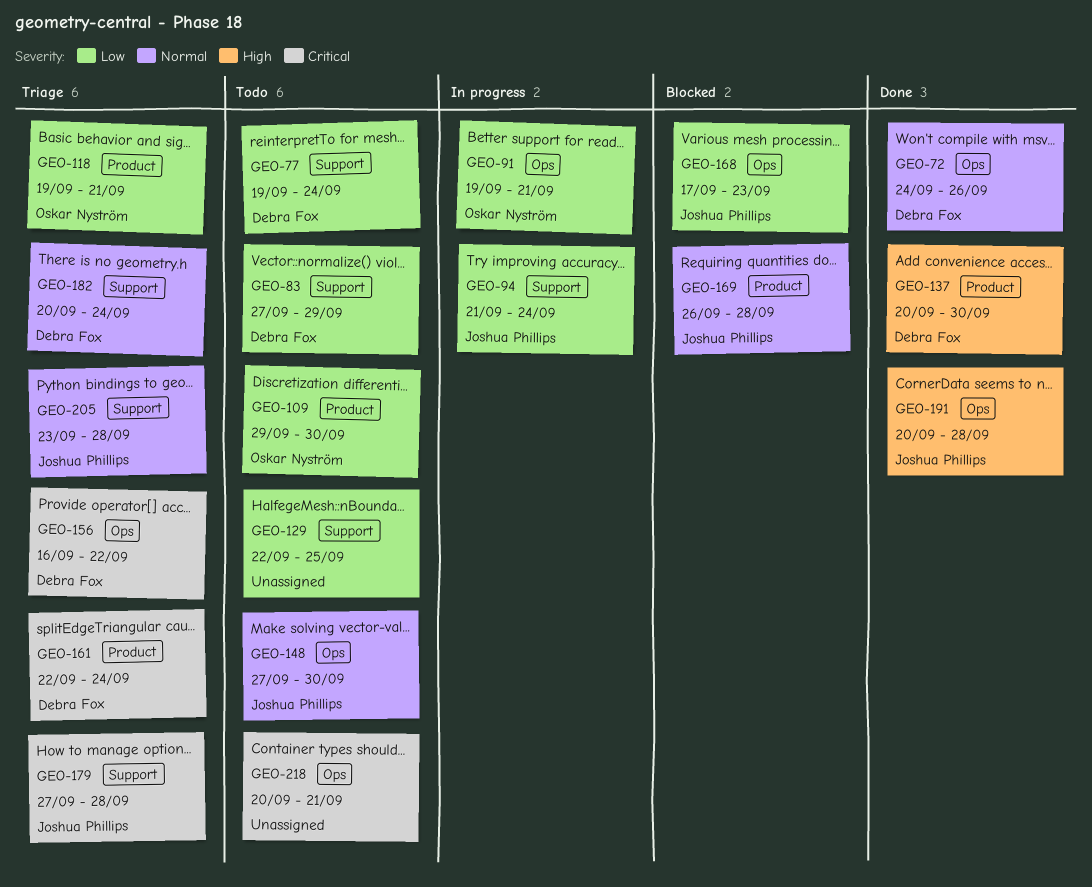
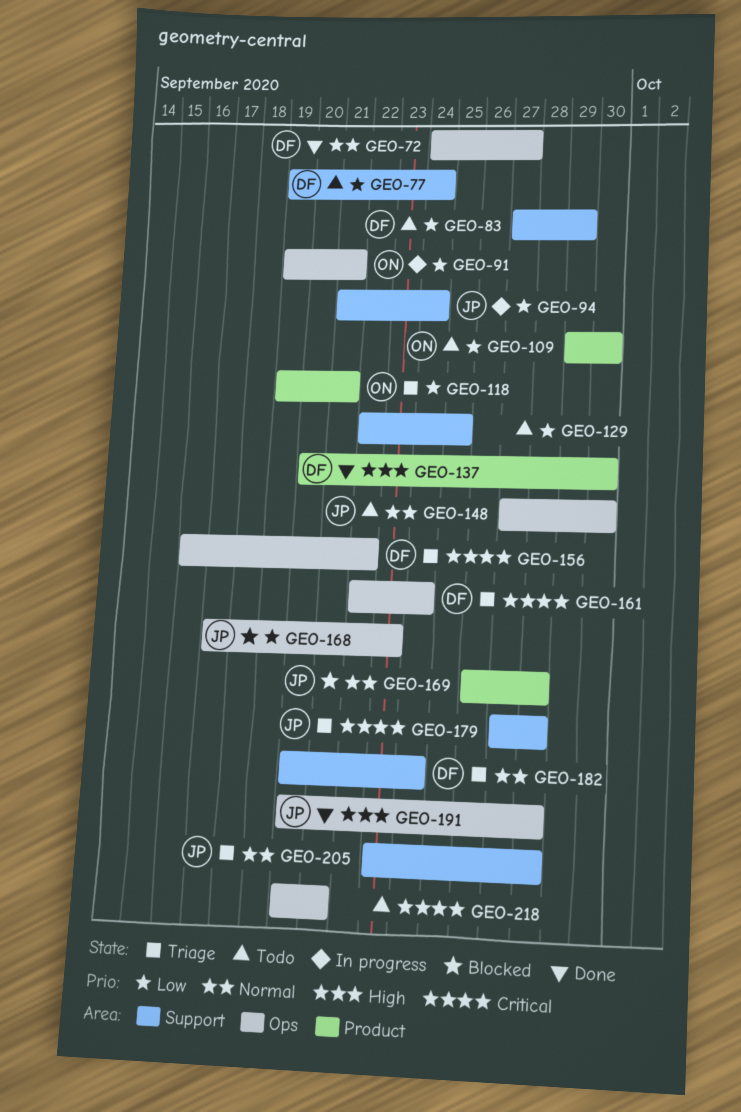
GEO-72, due: Sep 26 -> Sep 27
GEO-161, label: Product -> Ops

